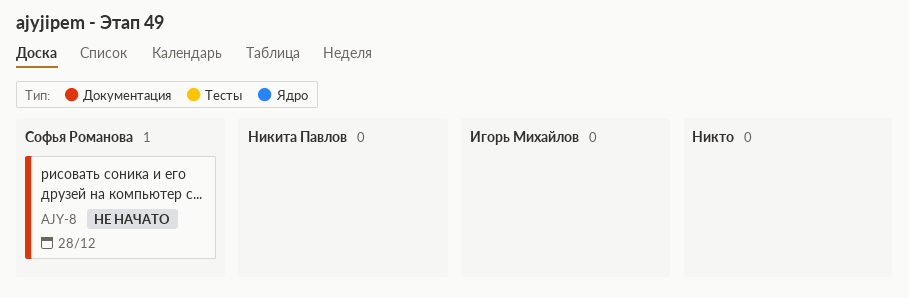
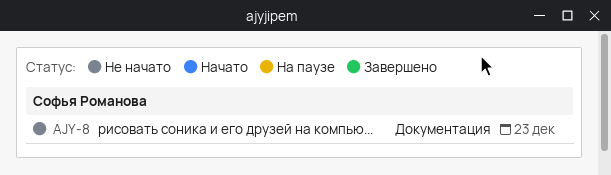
AJY-8, due: Dec 28 -> Dec 23

